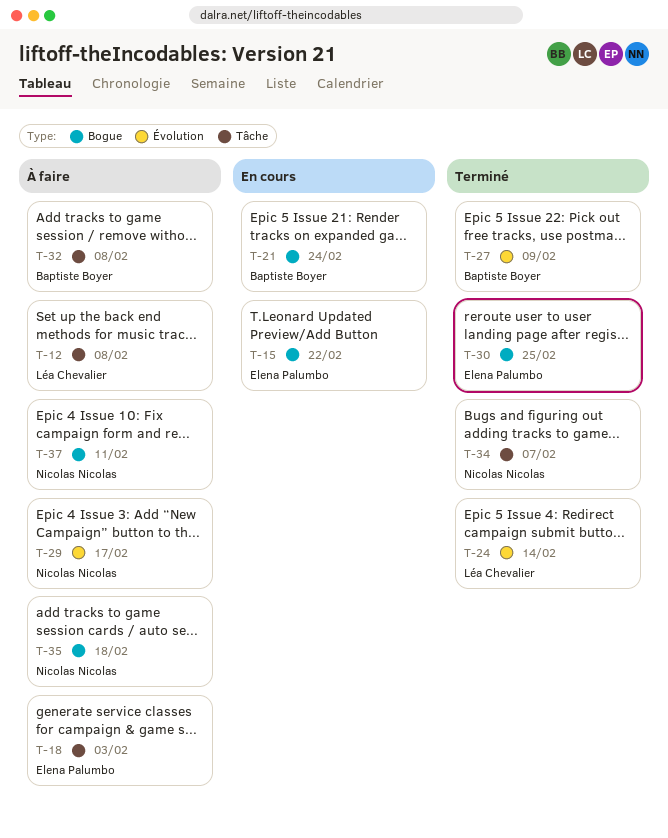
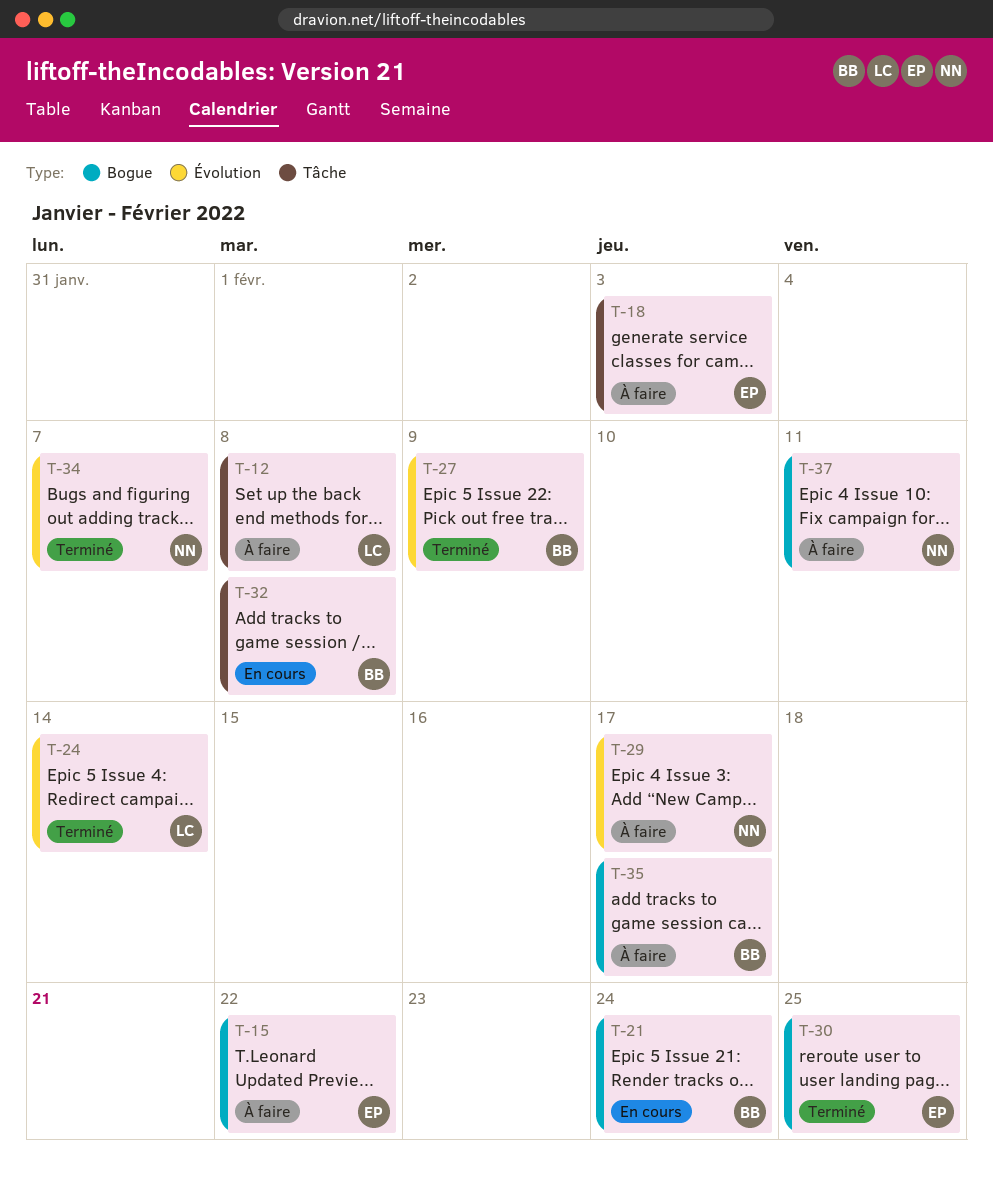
T-15, status: En cours -> À faire
T-32, status: À faire -> En cours
T-34, label: Tâche -> Évolution
T-35, owner: Nicolas Nicolas -> Baptiste Boyer
T-35, due: Feb 18 -> Feb 17

